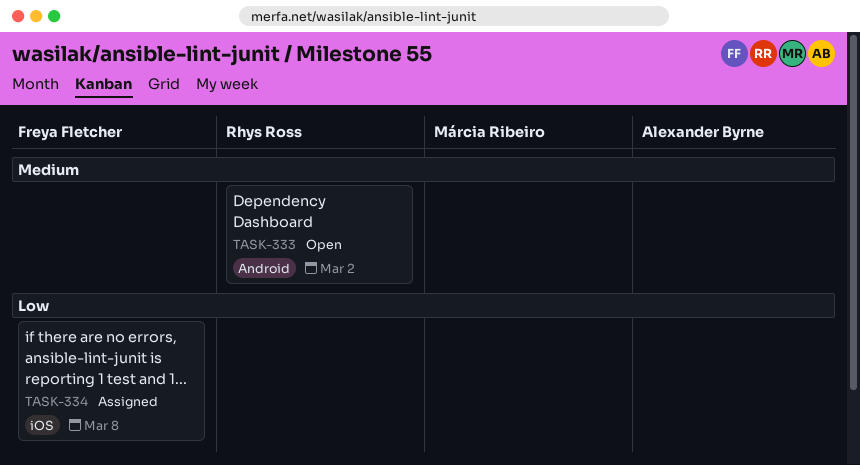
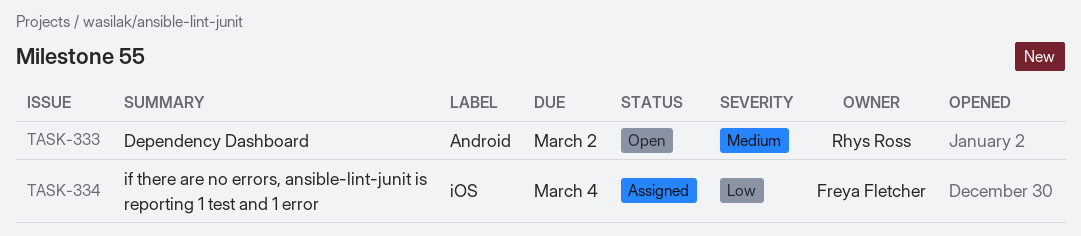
TASK-334, due: Mar 8 -> Mar 4

